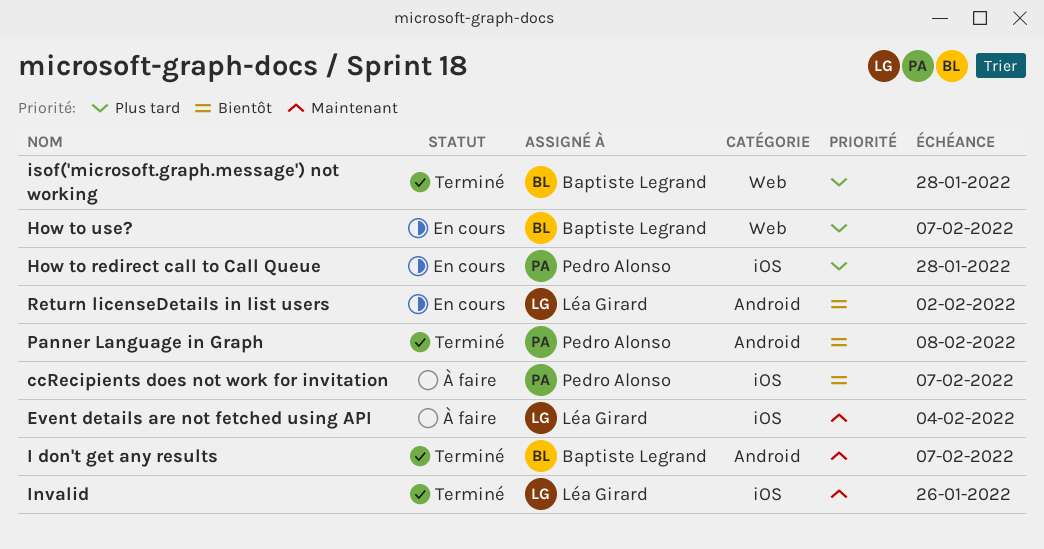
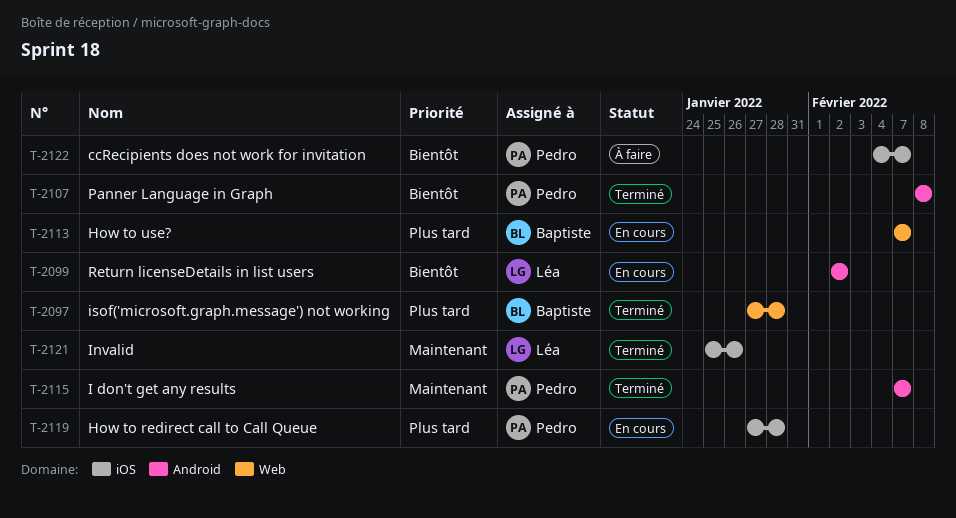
Event details are not fetched using API: present -> none
I don't get any results, owner: Baptiste Legrand -> Pedro Alonso

